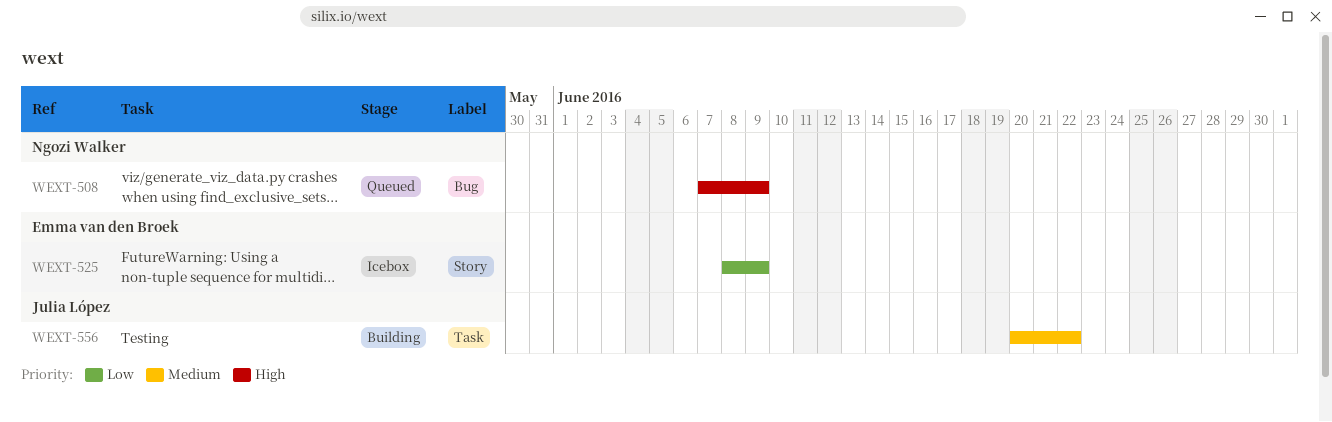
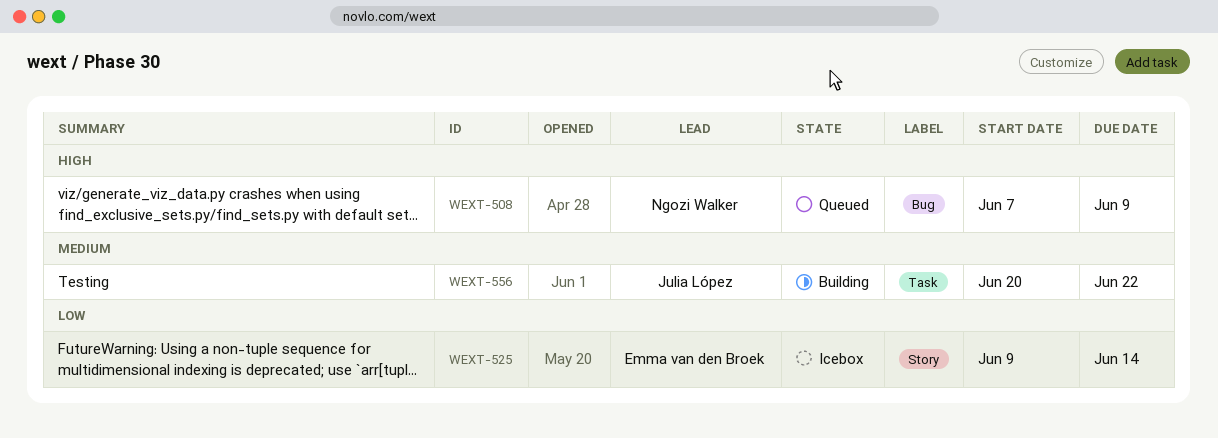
WEXT-525, start: Jun 8 -> Jun 9
WEXT-525, due: Jun 9 -> Jun 14

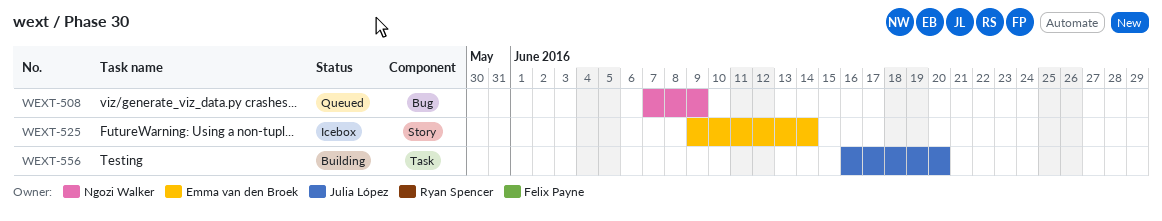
WEXT-556, start: Jun 20 -> Jun 16
WEXT-556, due: Jun 22 -> Jun 20

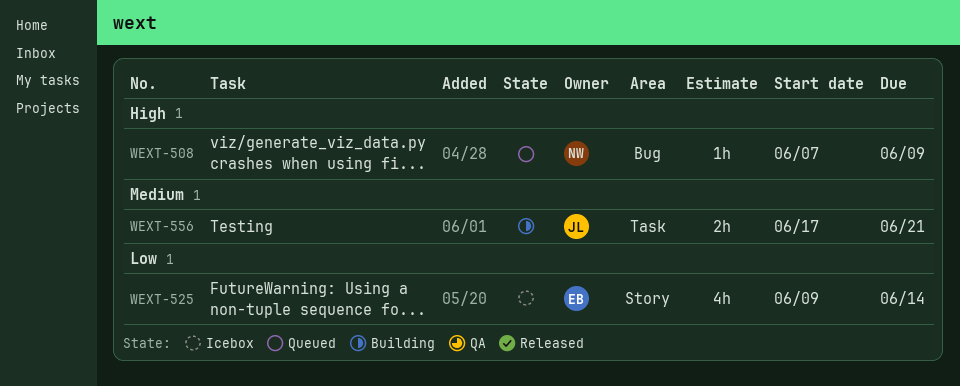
WEXT-556, start: Jun 16 -> Jun 17
WEXT-556, due: Jun 20 -> Jun 21

